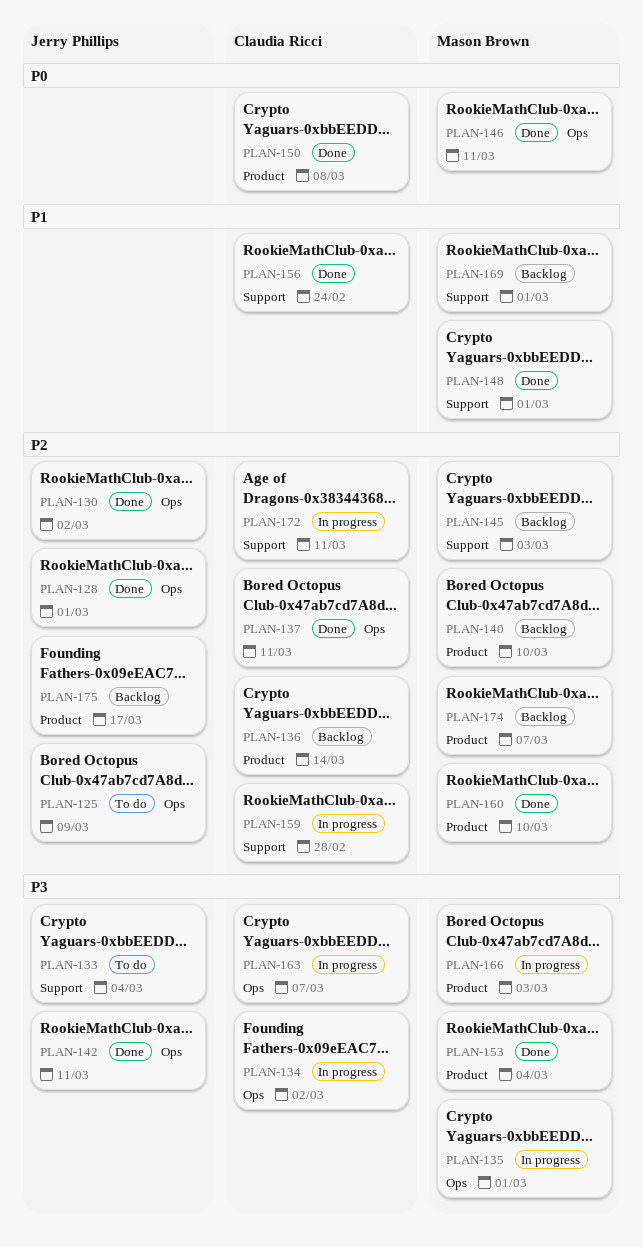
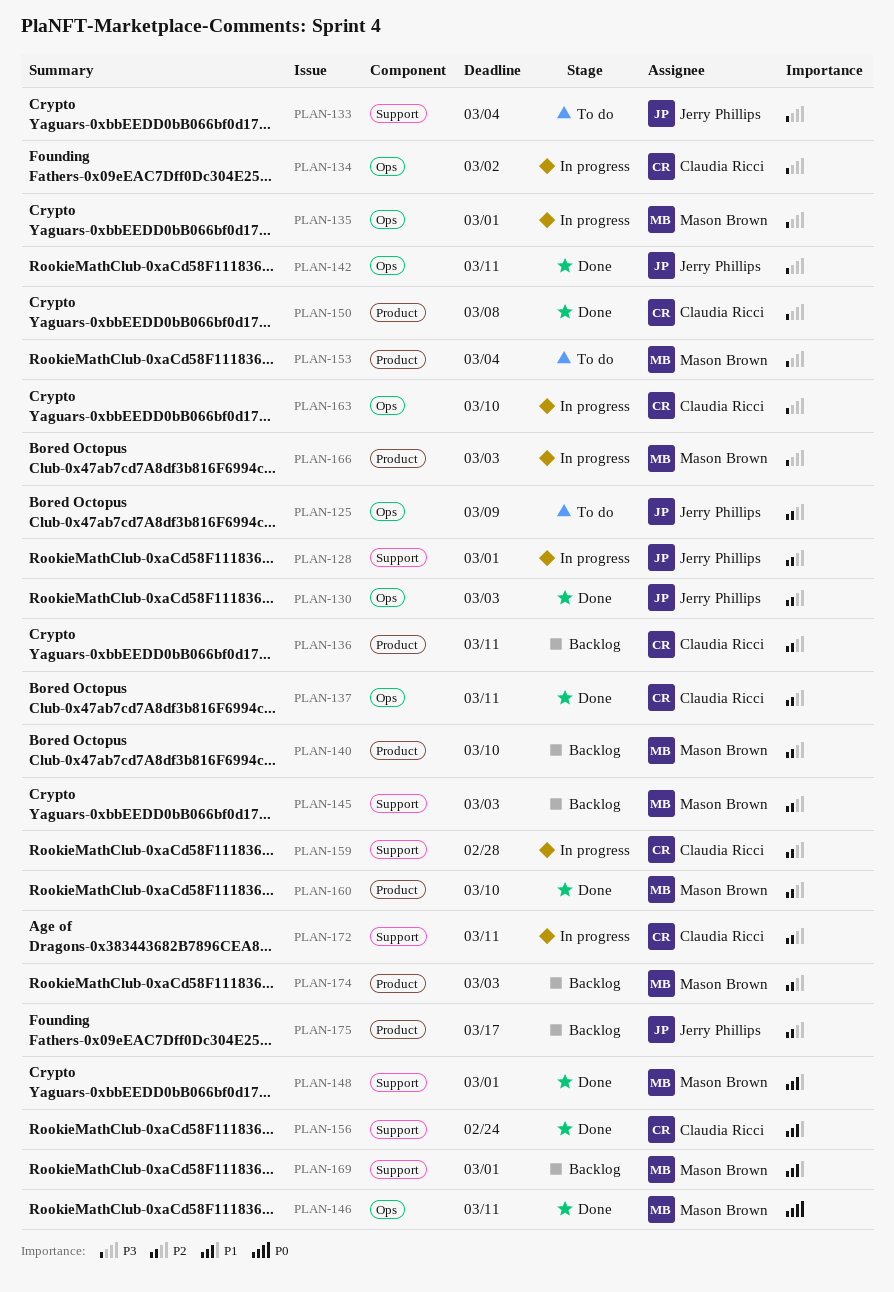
PLAN-128, status: Done -> In progress
PLAN-128, label: Ops -> Support
PLAN-130, due: Mar 2 -> Mar 3
PLAN-136, due: Mar 14 -> Mar 11
PLAN-150, priority: P0 -> P3
PLAN-153, status: Done -> To do
PLAN-163, due: Mar 7 -> Mar 10
PLAN-174, due: Mar 7 -> Mar 3

